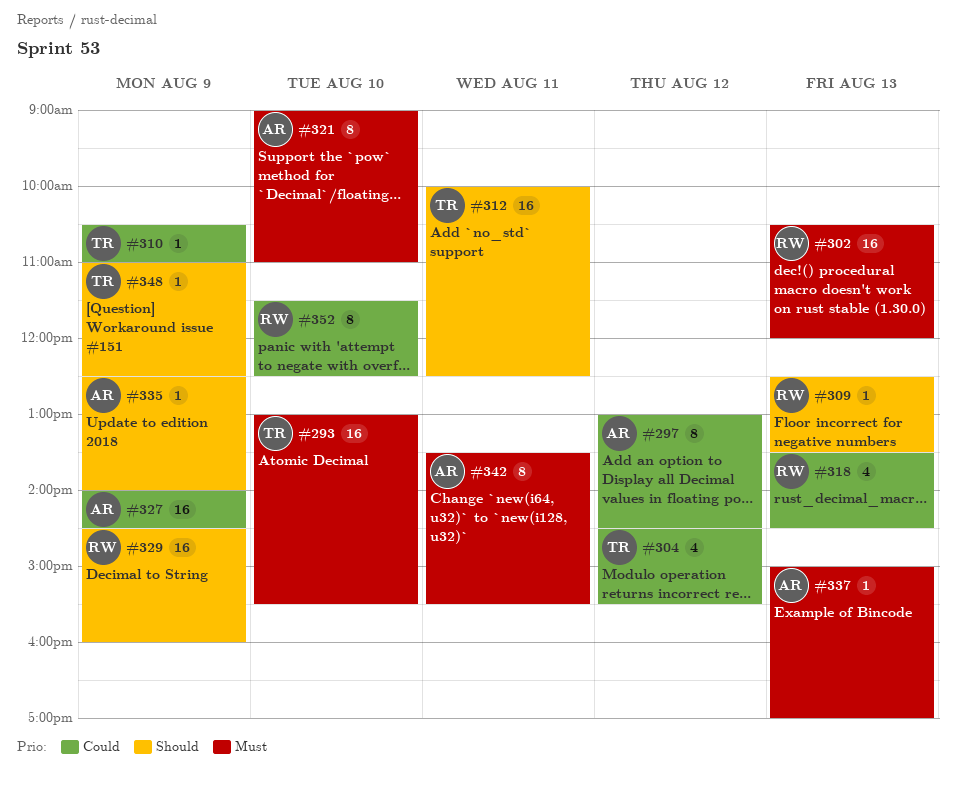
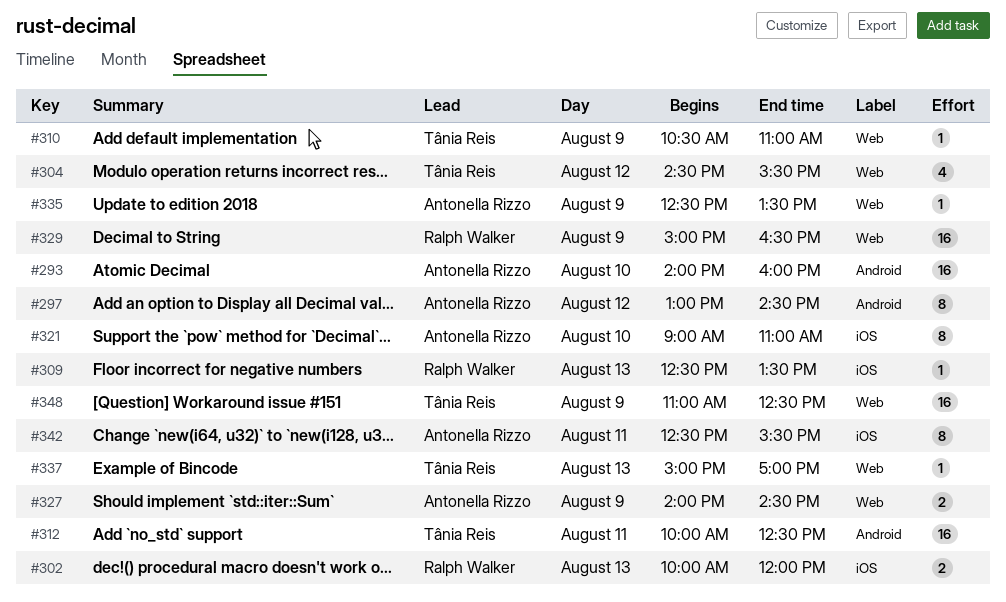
#293, owner: Tânia Reis -> Antonella Rizzo
#293, begins: 13:00 -> 14:00
#293, ends: 15:30 -> 16:00
#302, estimate: 16 -> 2
#302, begins: 10:30 -> 10:00
#318: present -> none
#327, estimate: 16 -> 2
#329, begins: 14:30 -> 15:00
#329, ends: 16:00 -> 16:30
#335, ends: 14:00 -> 13:30
#337, owner: Antonella Rizzo -> Tânia Reis
#342, begins: 13:30 -> 12:30
#348, estimate: 1 -> 16
#352: present -> none

